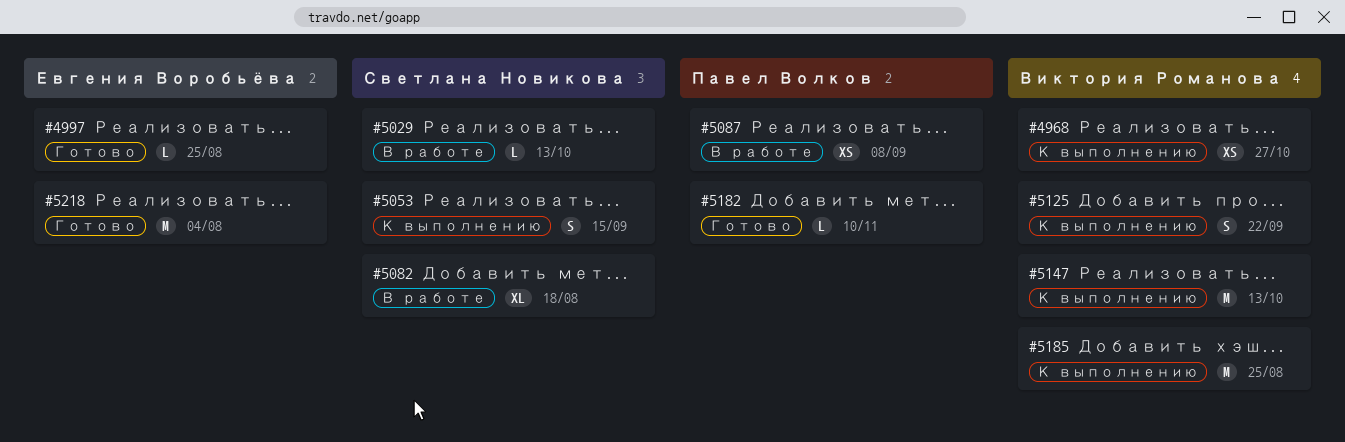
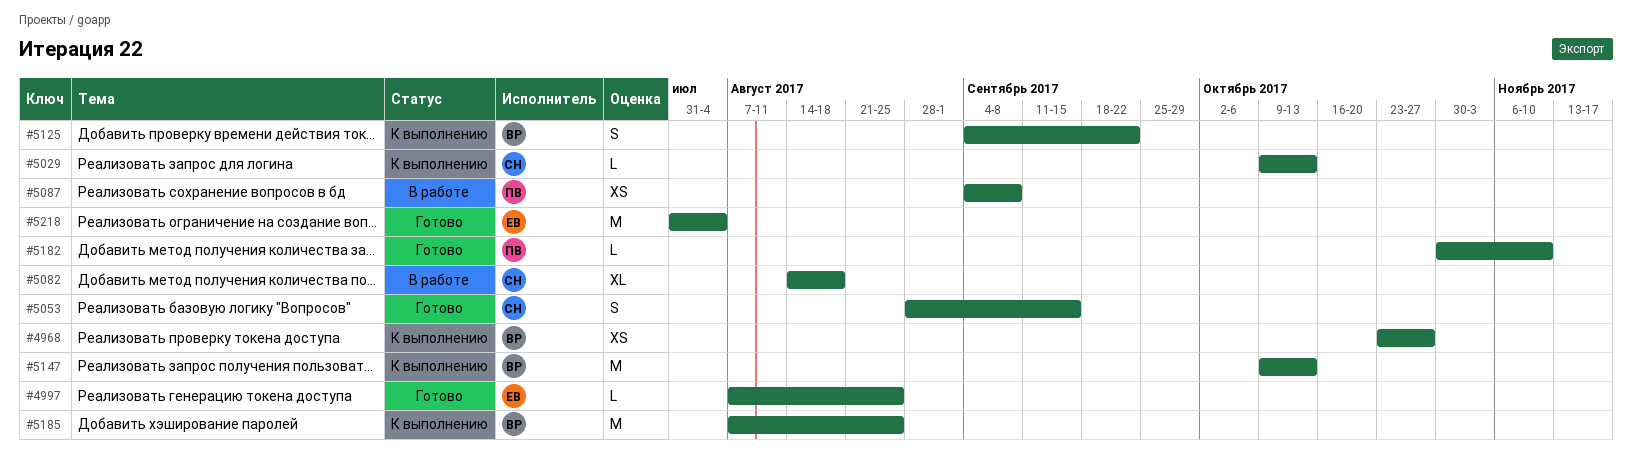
#5029, status: В работе -> К выполнению
#5053, status: К выполнению -> Готово

